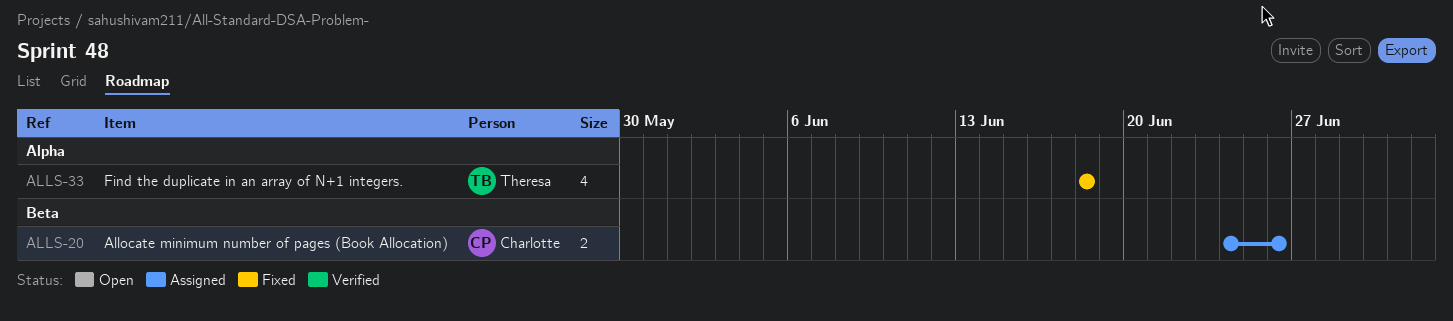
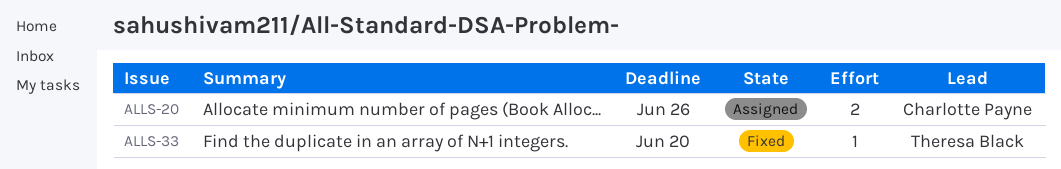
ALLS-33, estimate: 4 -> 1
ALLS-33, due: Jun 18 -> Jun 20

